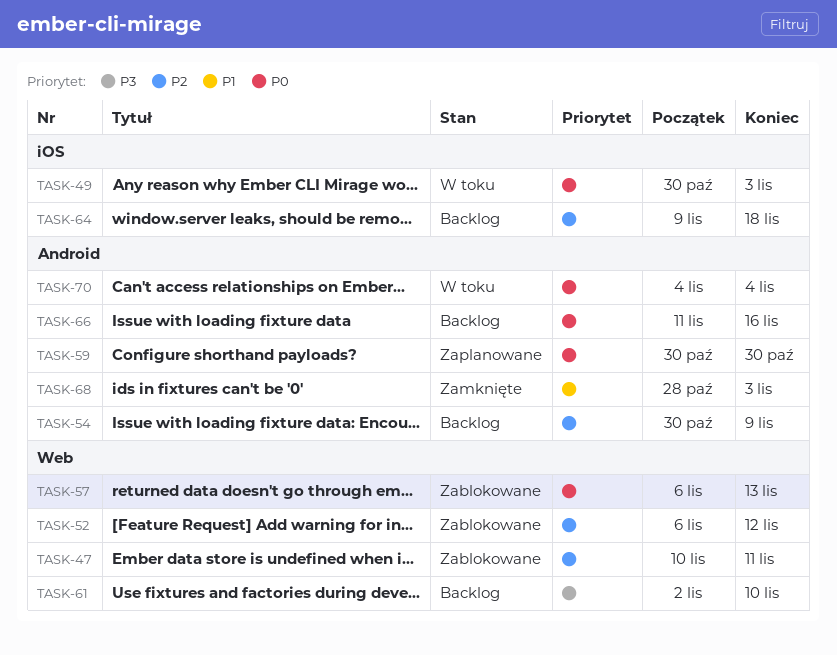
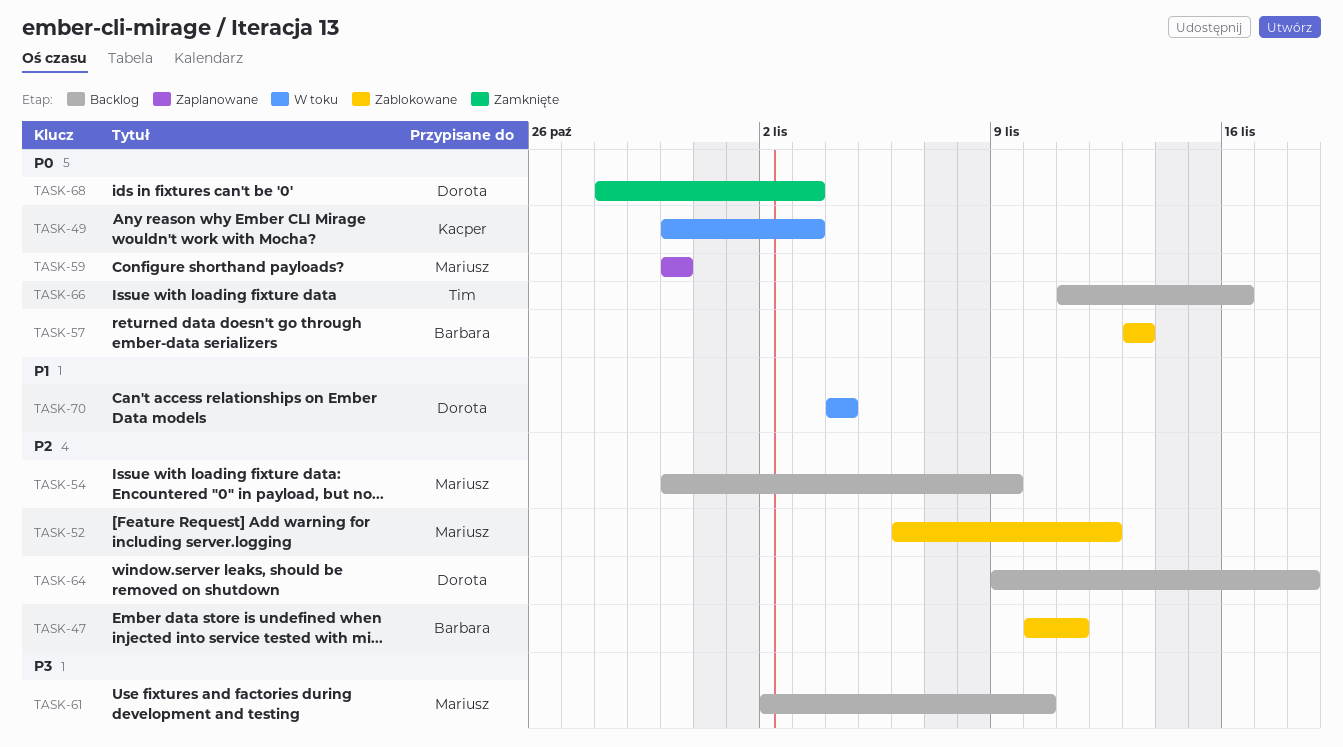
TASK-57, start: Nov 6 -> Nov 13
TASK-68, priority: P1 -> P0
TASK-70, priority: P0 -> P1

